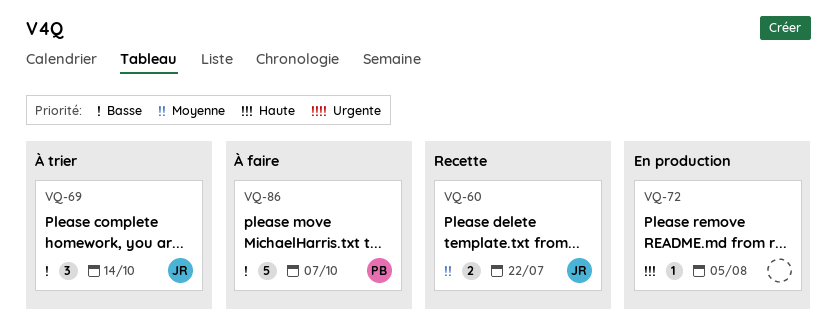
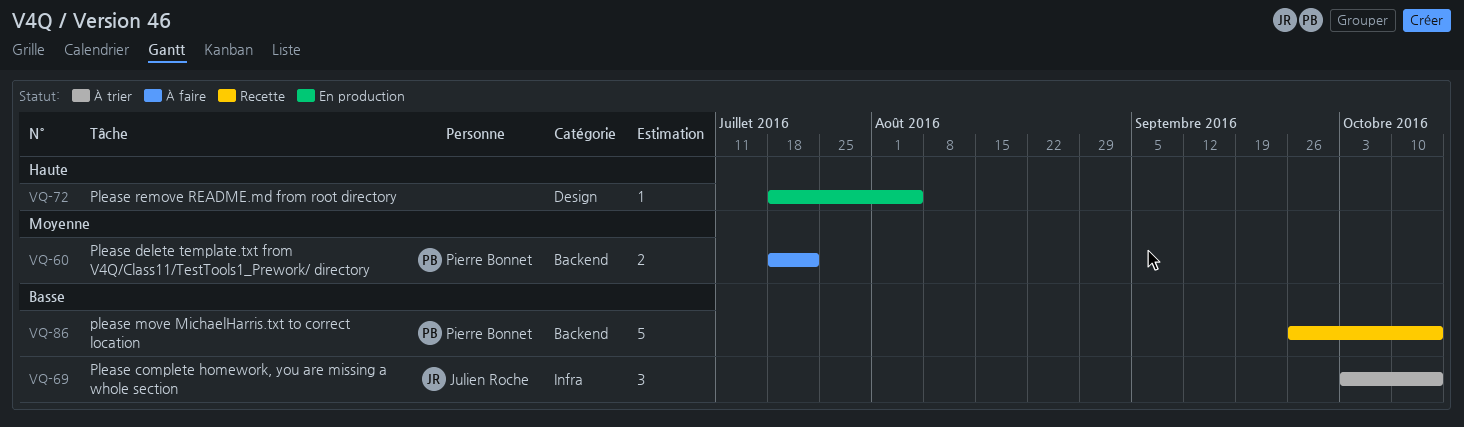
VQ-60, status: Recette -> À faire
VQ-60, owner: Julien Roche -> Pierre Bonnet
VQ-86, status: À faire -> Recette
VQ-86, due: Oct 7 -> Oct 14

